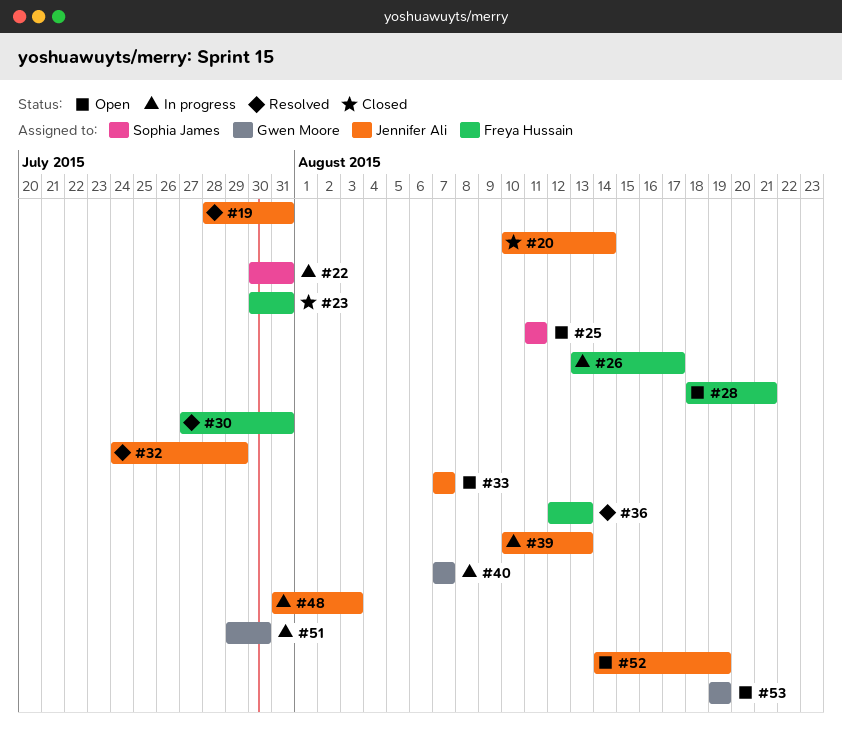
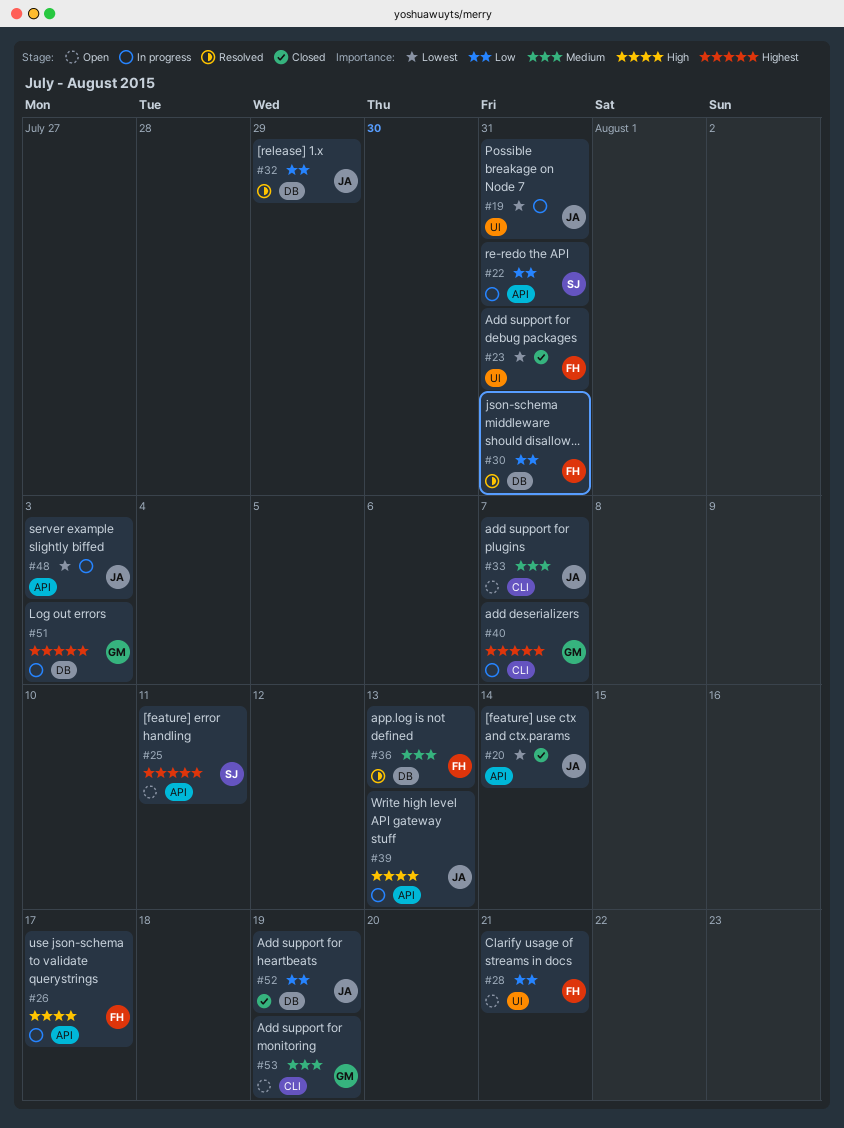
#19, status: Resolved -> In progress
#51, due: Jul 30 -> Aug 3
#52, status: Open -> Closed

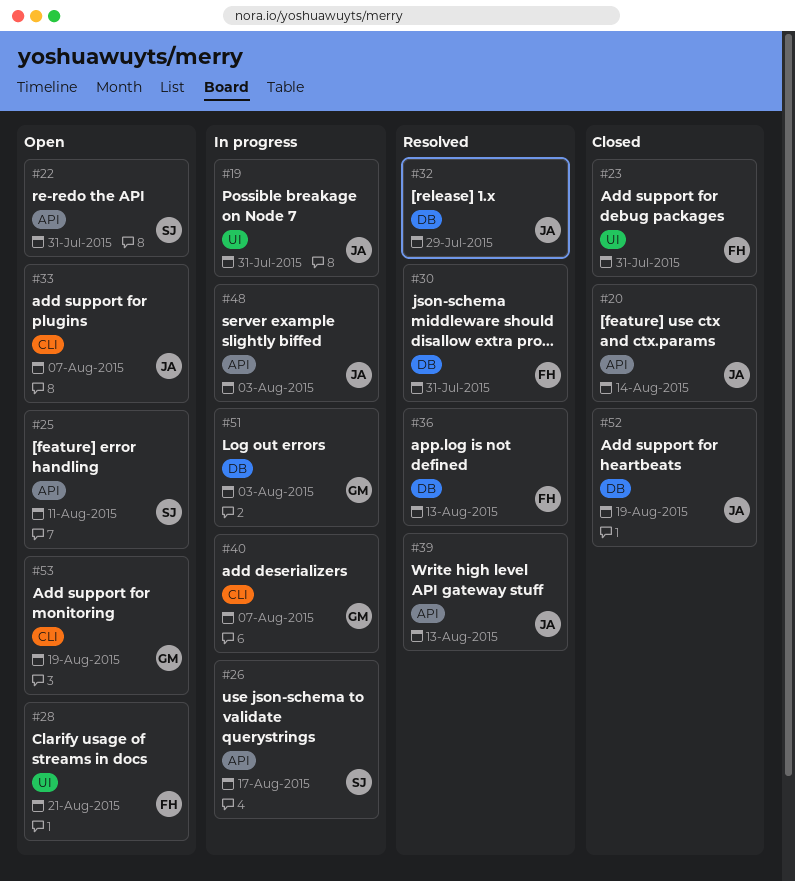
#22, status: In progress -> Open
#26, owner: FH -> SJ
#39, status: In progress -> Resolved

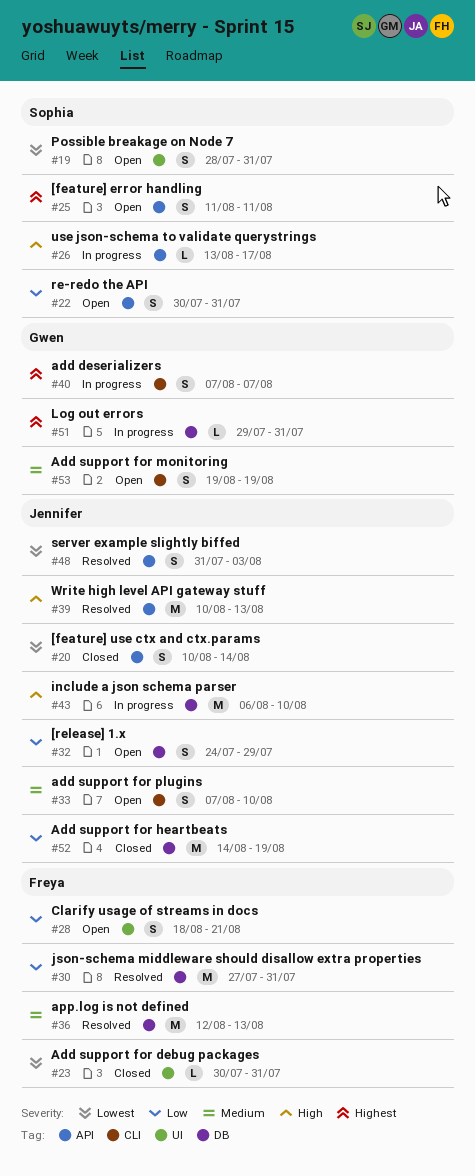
#19, status: In progress -> Open
#19, owner: Jennifer -> Sophia
#32, status: Resolved -> Open
#33, due: Aug 7 -> Aug 10
#43: none -> present
#48, status: In progress -> Resolved
#51, due: Aug 3 -> Jul 31

